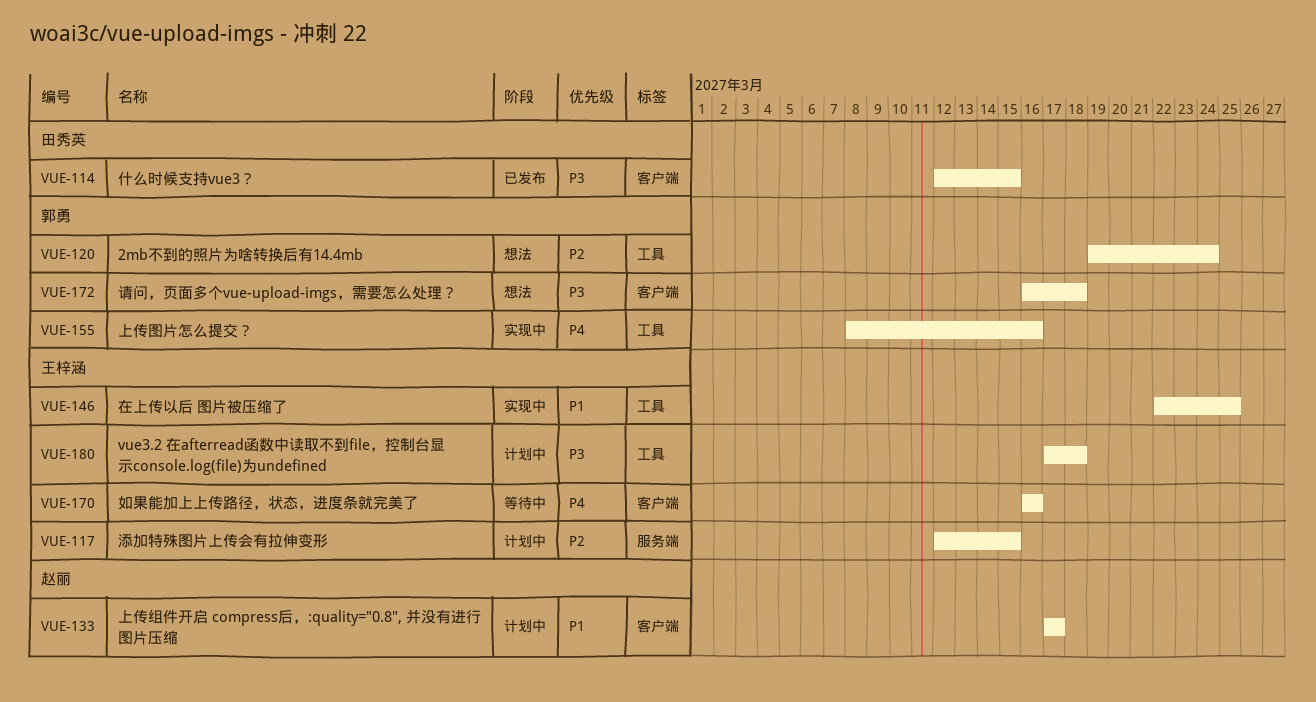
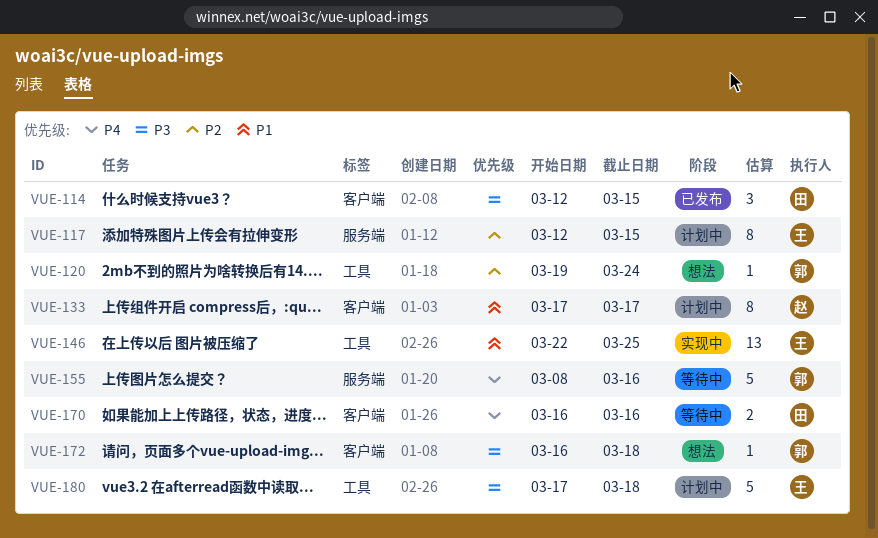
VUE-155, status: 实现中 -> 等待中
VUE-155, label: 工具 -> 服务端
VUE-170, owner: 王梓涵 -> 田秀英

